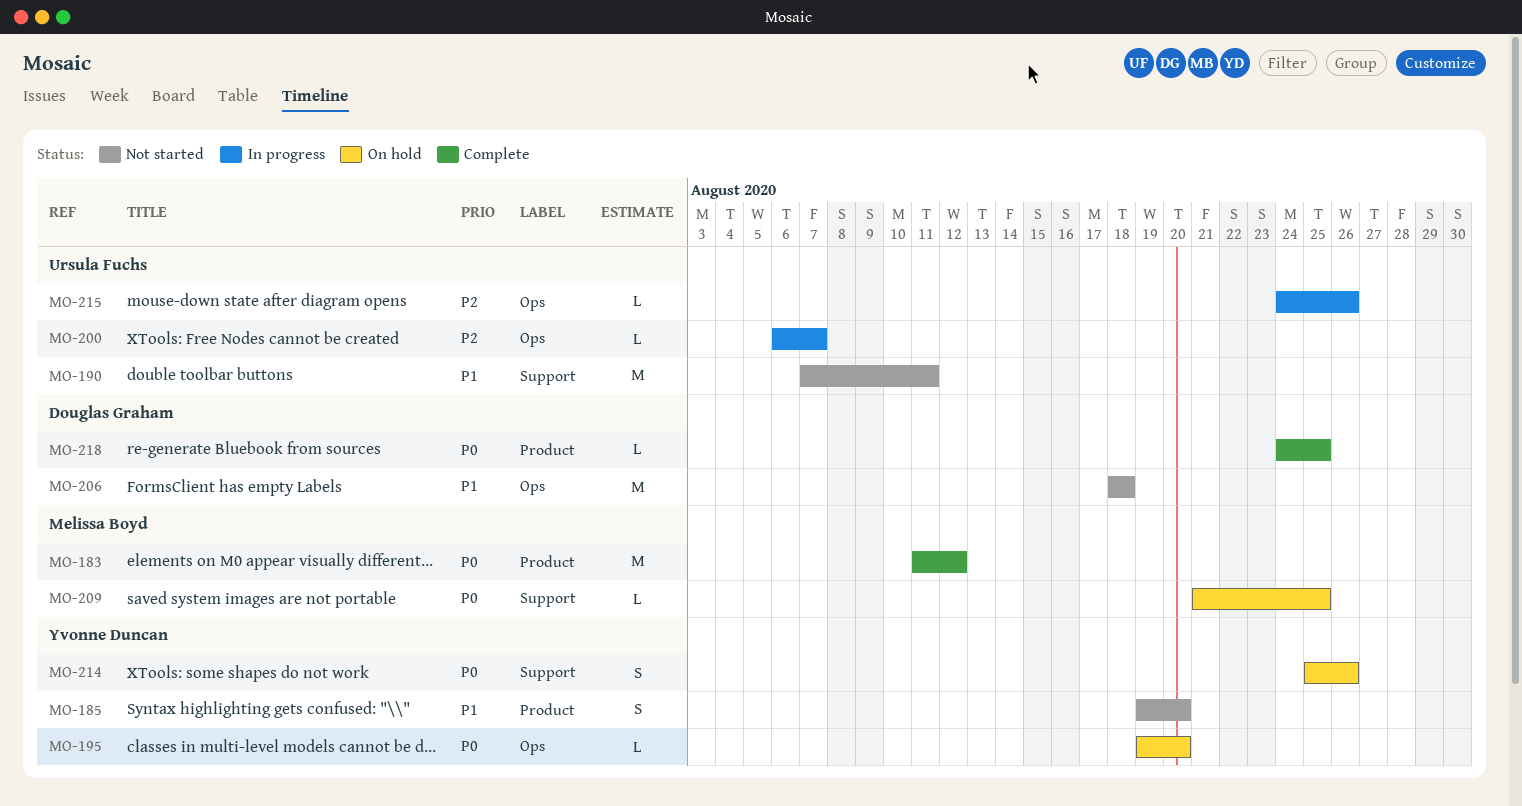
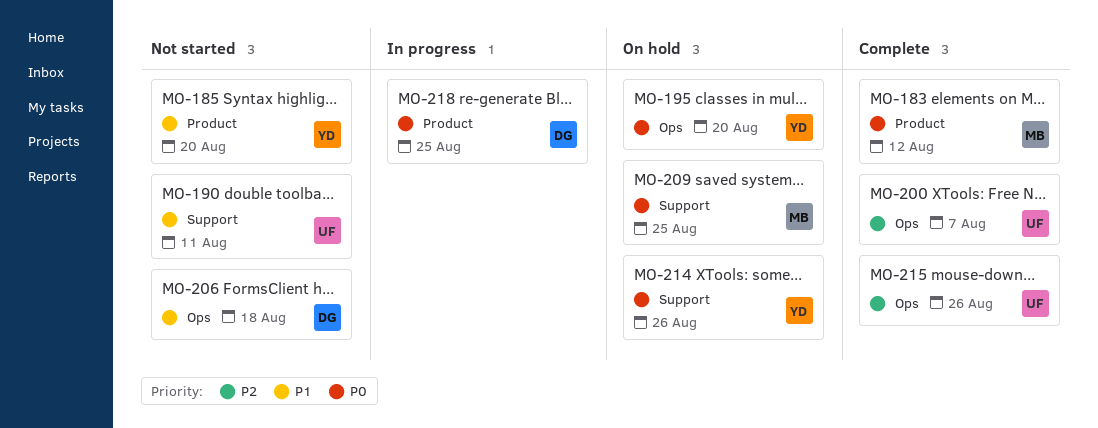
MO-200, status: In progress -> Complete
MO-215, status: In progress -> Complete
MO-218, status: Complete -> In progress

